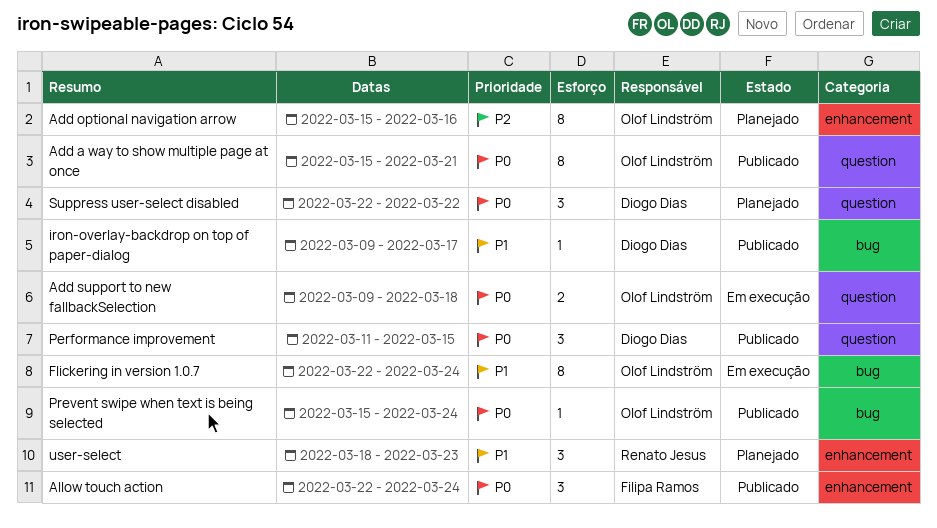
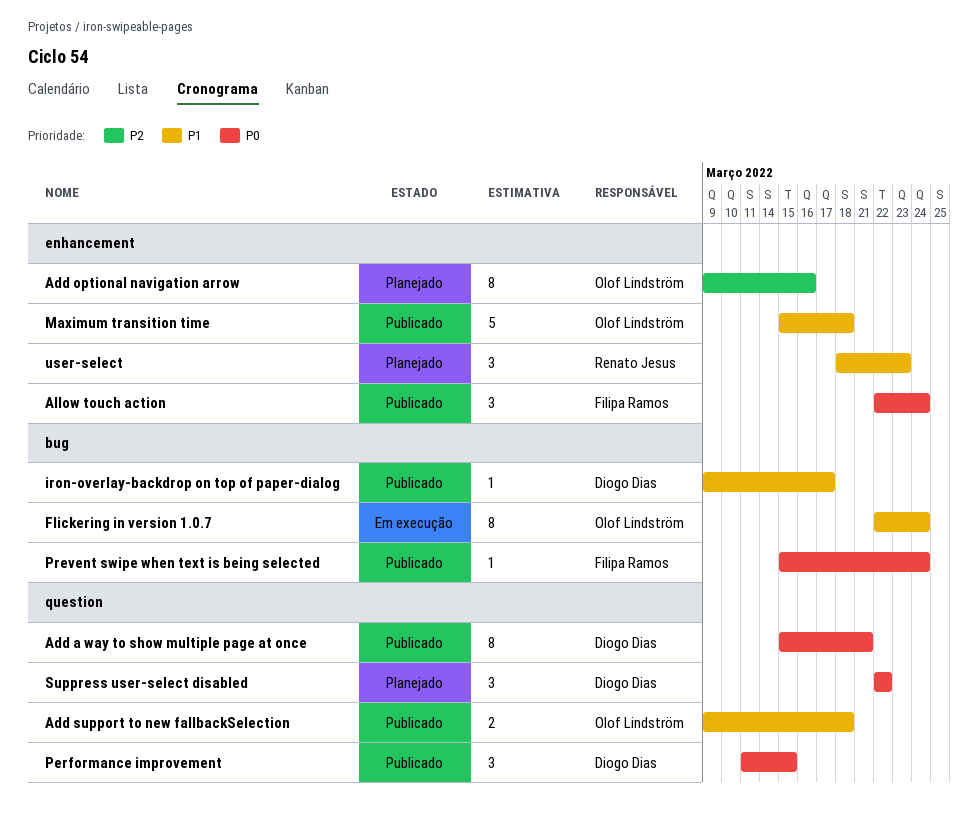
Add a way to show multiple page at once, owner: Olof Lindström -> Diogo Dias
Add optional navigation arrow, start: Mar 15 -> Mar 9
Add support to new fallbackSelection, status: Em execução -> Publicado
Add support to new fallbackSelection, priority: P0 -> P1
Maximum transition time: none -> present
Prevent swipe when text is being selected, owner: Olof Lindström -> Filipa Ramos

